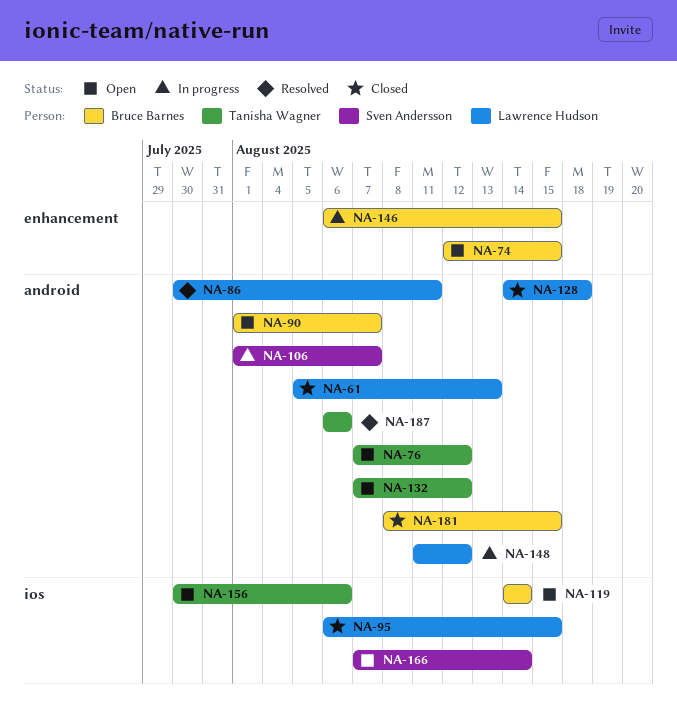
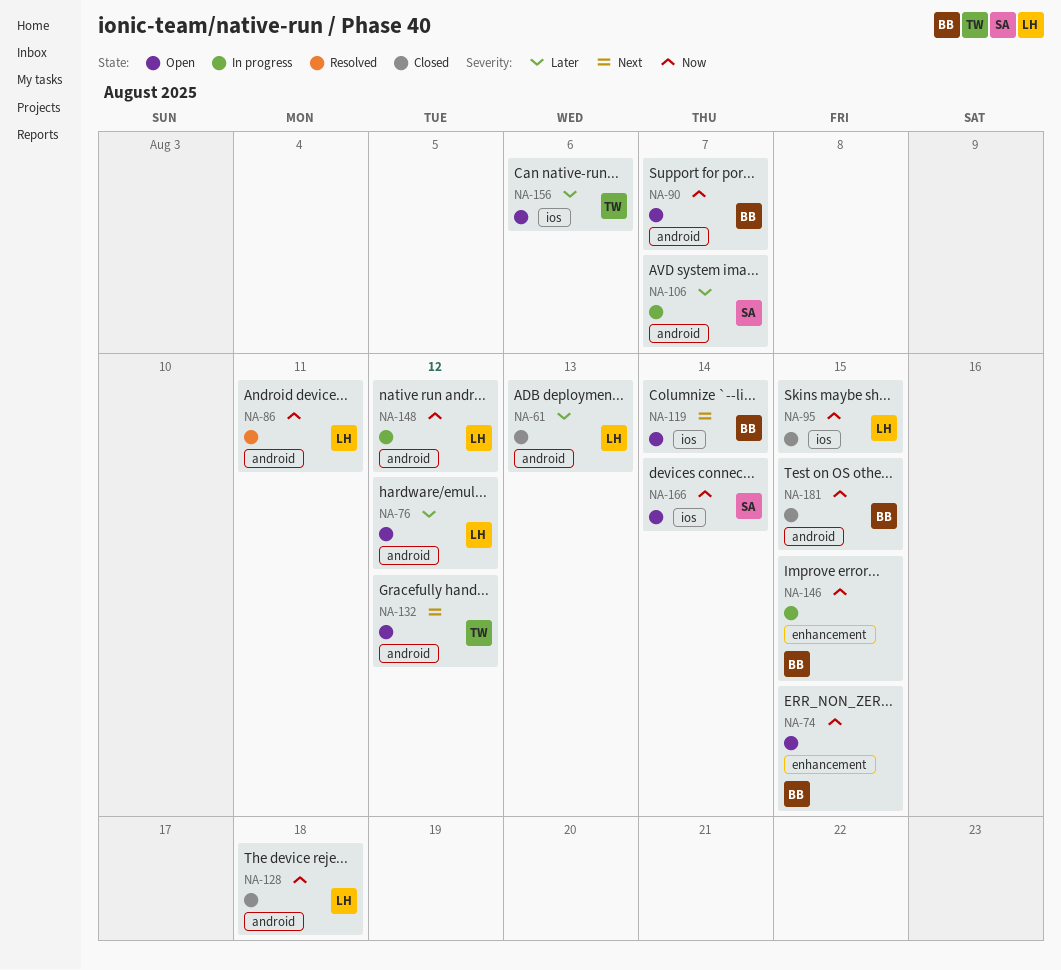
NA-76, owner: Tanisha Wagner -> Lawrence Hudson
NA-187: present -> none

